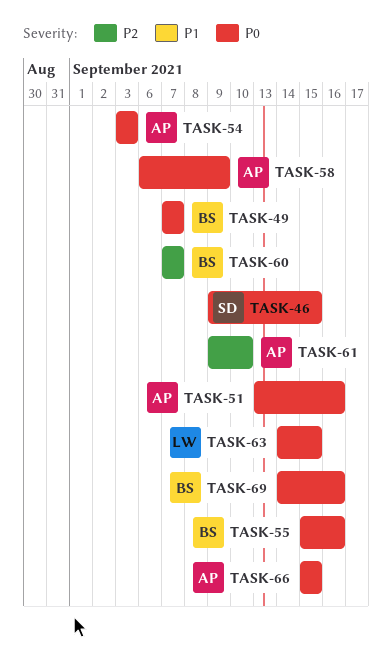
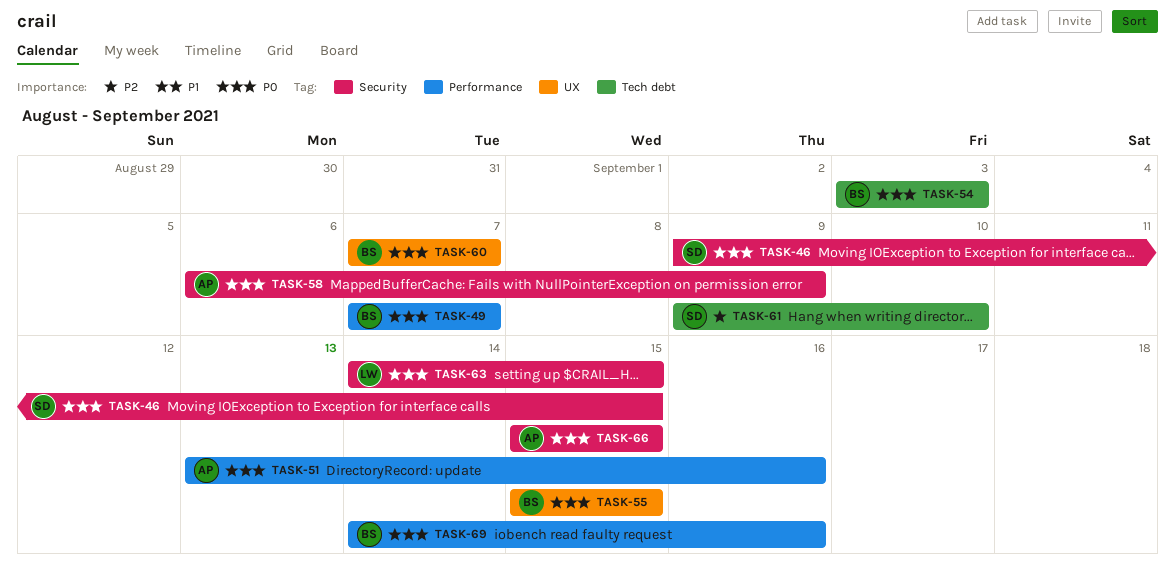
TASK-54, owner: AP -> BS
TASK-55, due: Sep 16 -> Sep 15
TASK-60, priority: P2 -> P0
TASK-61, owner: AP -> SD

